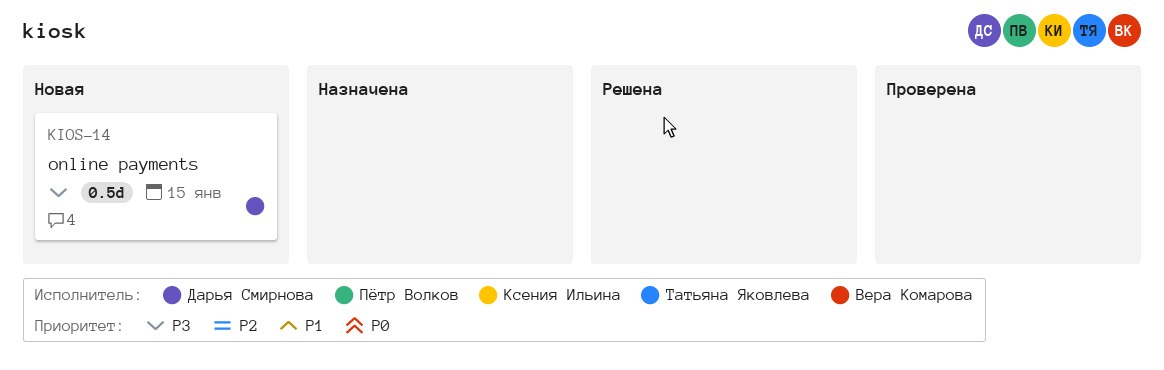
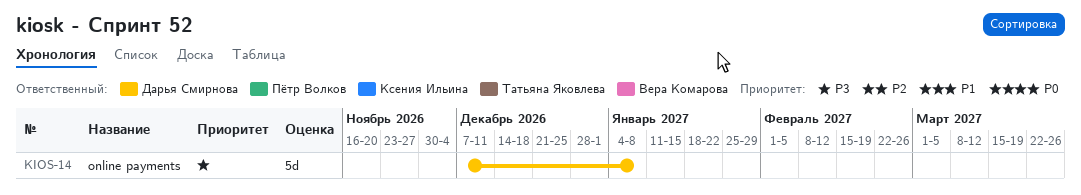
KIOS-14, estimate: 0.5d -> 5d
KIOS-14, due: Jan 15 -> Jan 8

